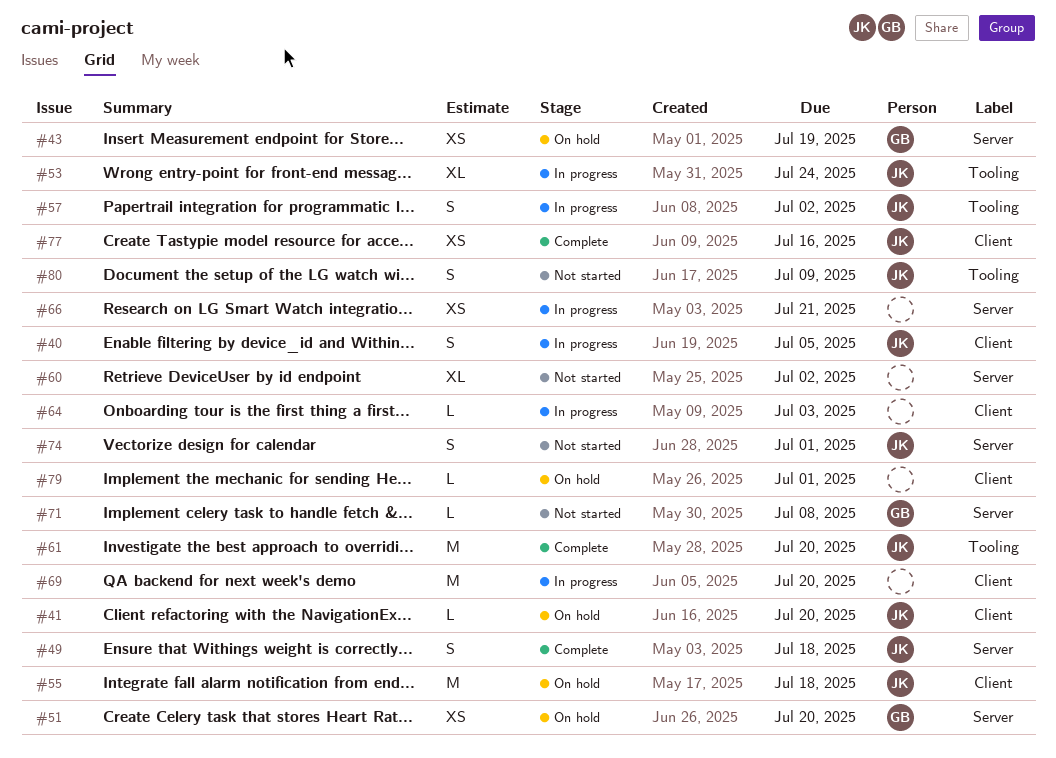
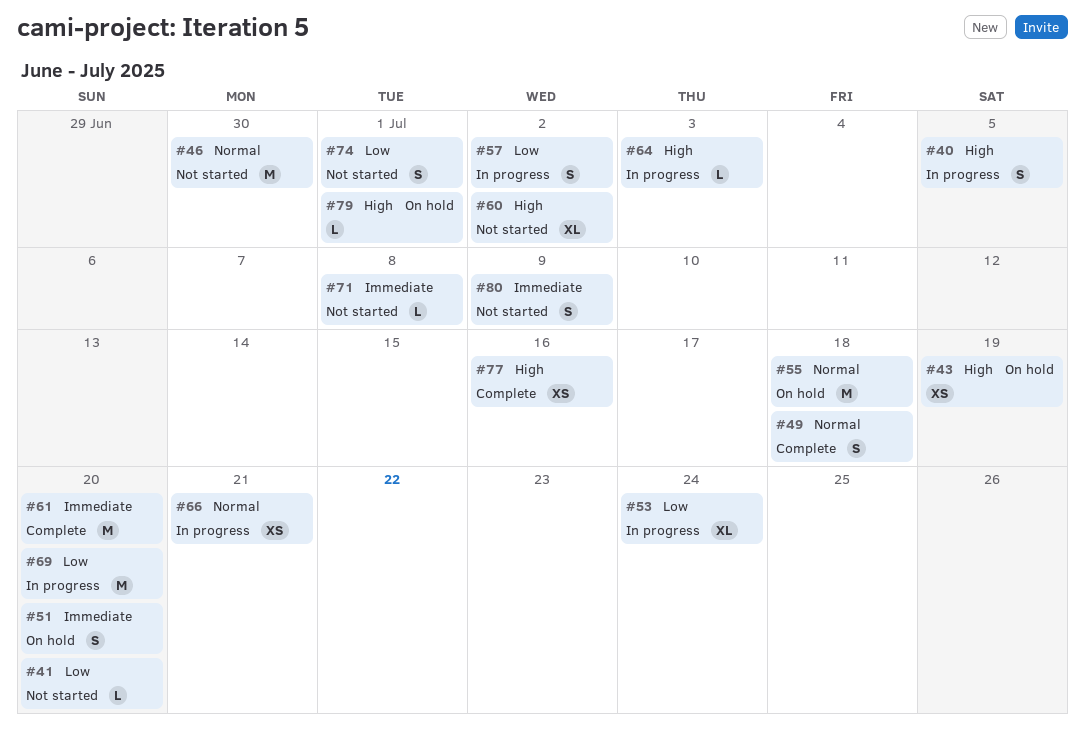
#41, status: On hold -> Not started
#46: none -> present
#51, estimate: XS -> S

